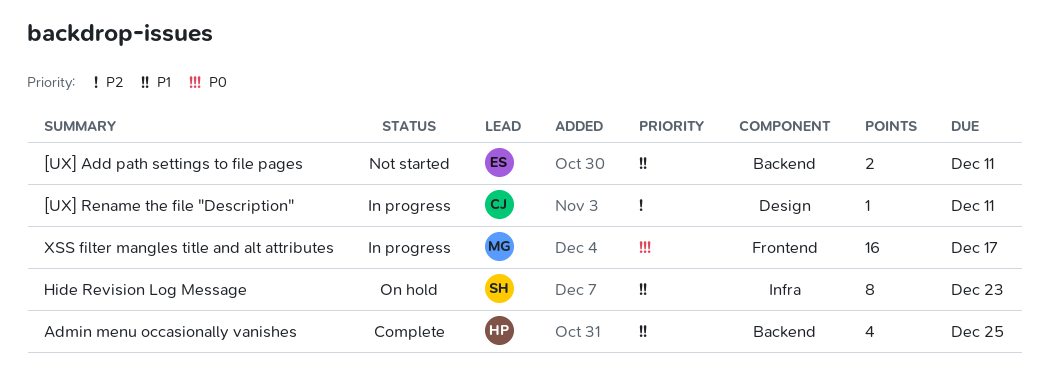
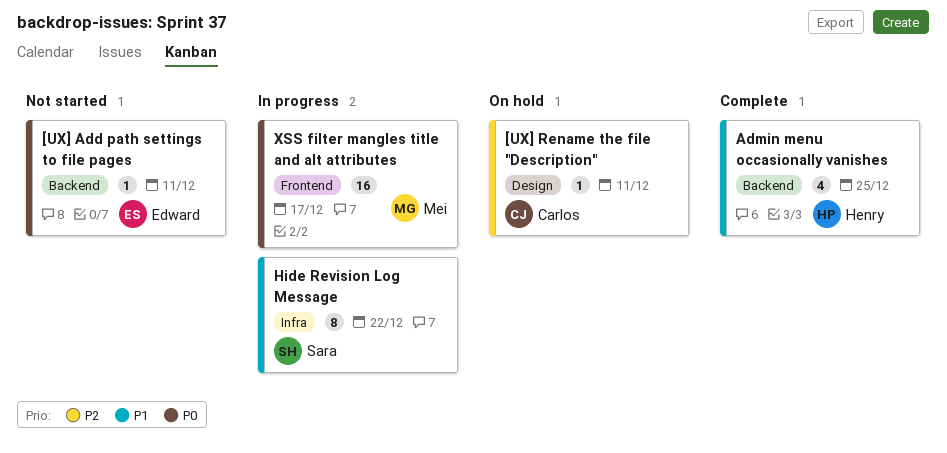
[UX] Add path settings to file pages, priority: P1 -> P0
[UX] Add path settings to file pages, estimate: 2 -> 1
[UX] Rename the file "Description", status: In progress -> On hold
Hide Revision Log Message, status: On hold -> In progress
Hide Revision Log Message, due: Dec 23 -> Dec 22

